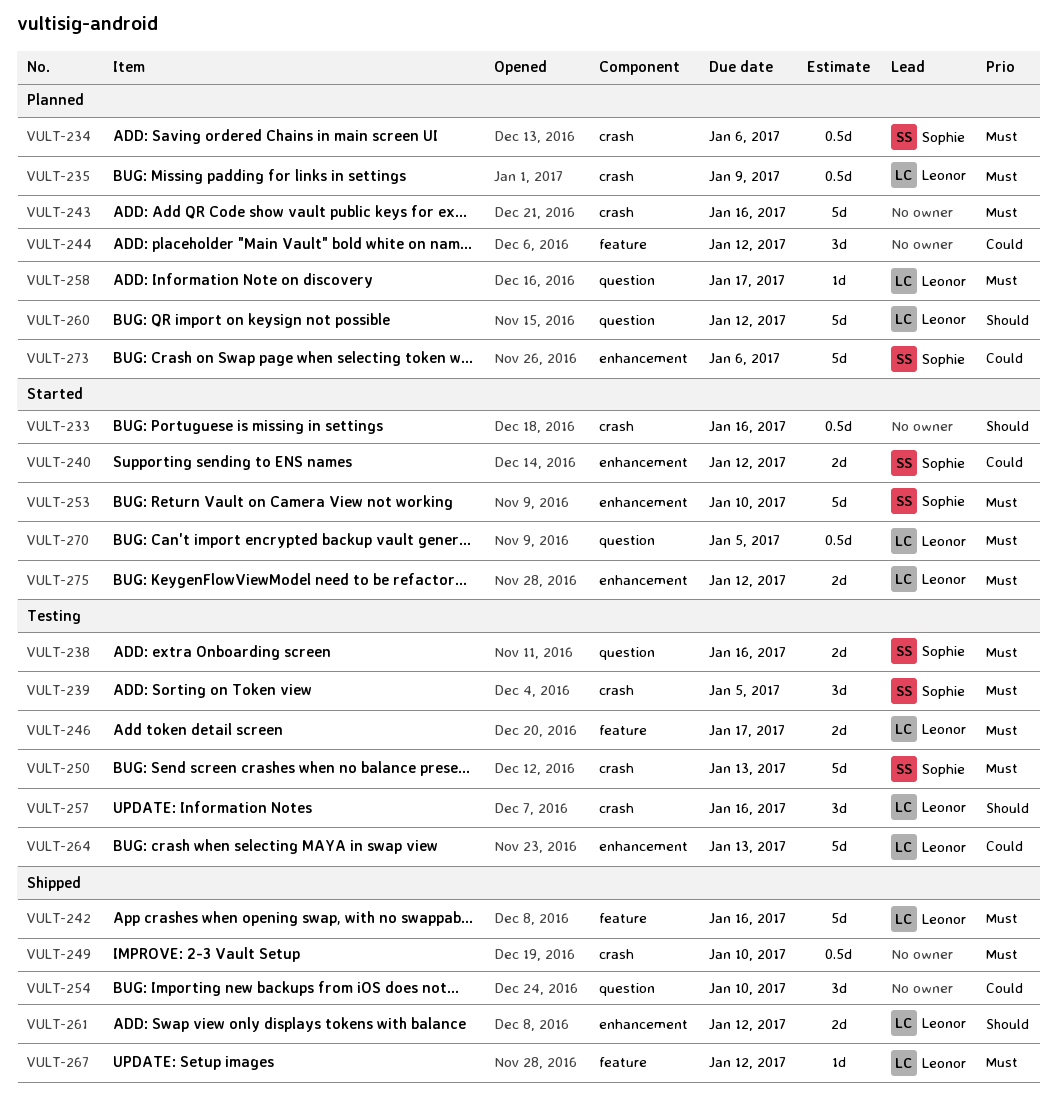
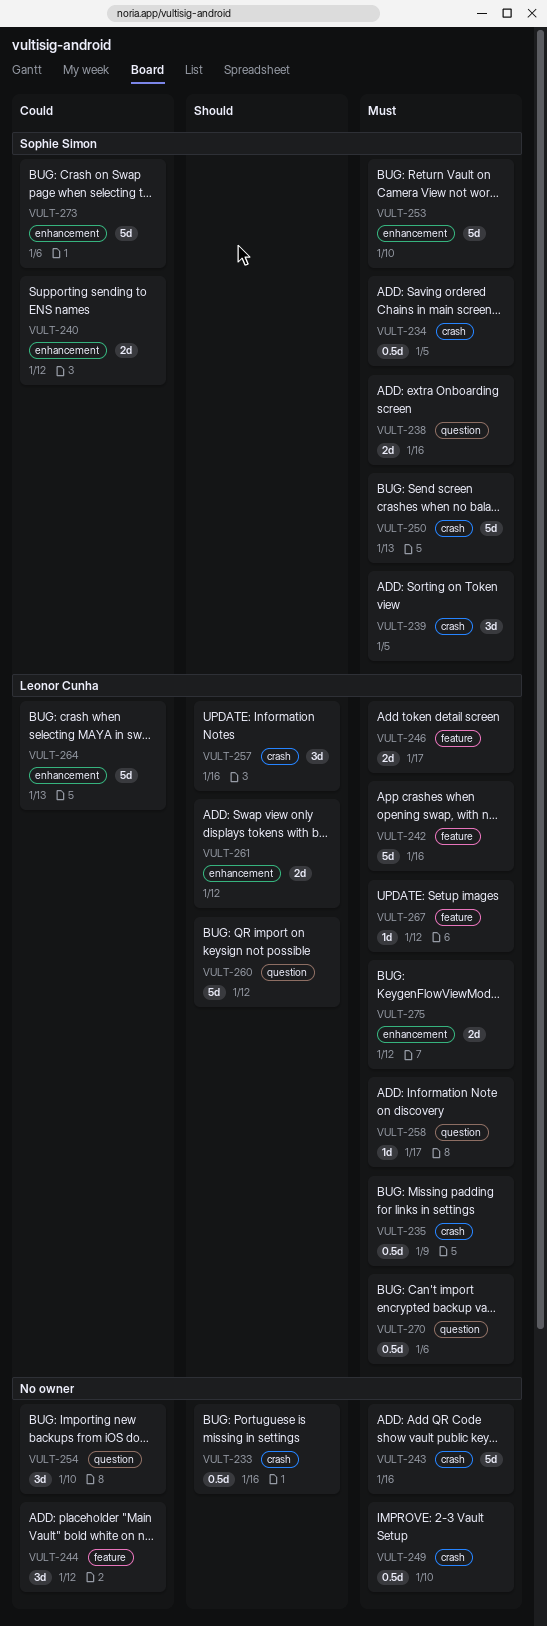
VULT-234, due: Jan 6 -> Jan 5
VULT-270, due: Jan 5 -> Jan 6

